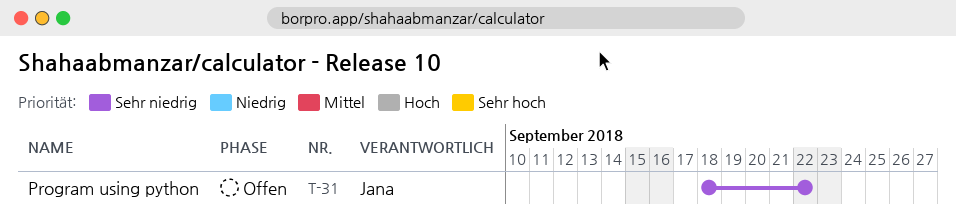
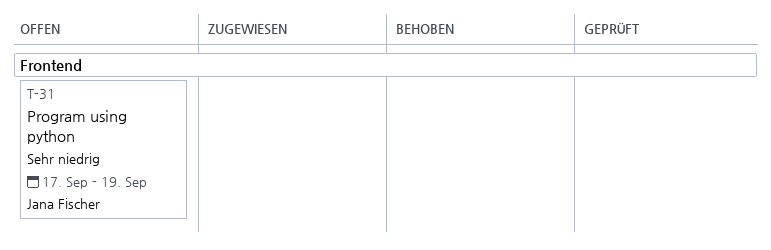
T-31, start: Sep 18 -> Sep 17
T-31, due: Sep 22 -> Sep 19

